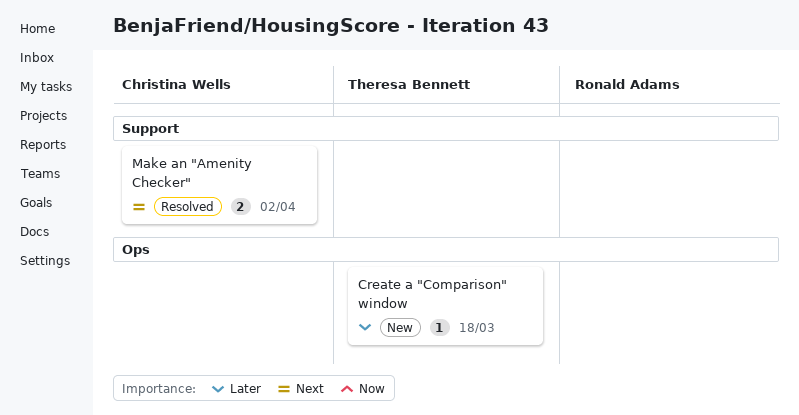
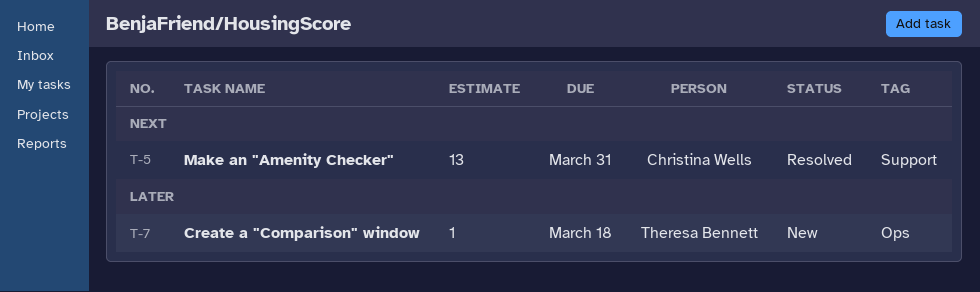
Make an "Amenity Checker", estimate: 2 -> 13
Make an "Amenity Checker", due: Apr 2 -> Mar 31

